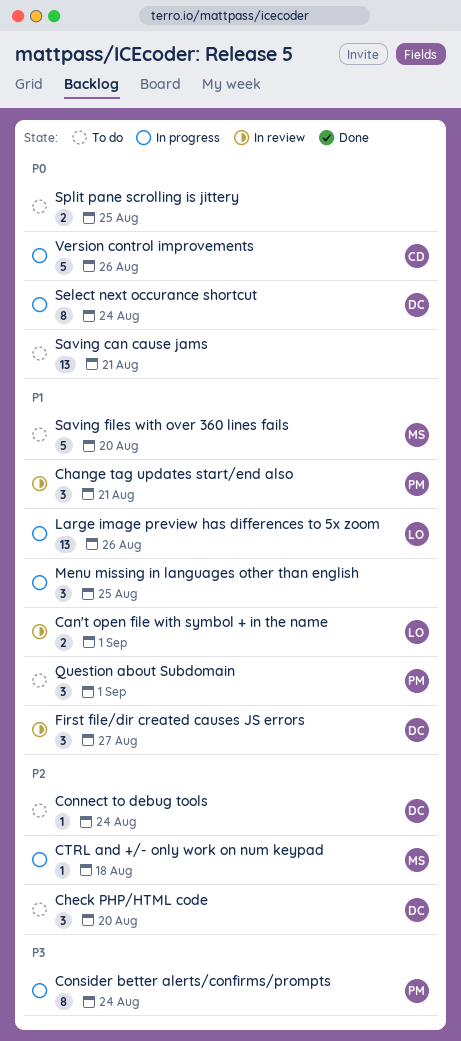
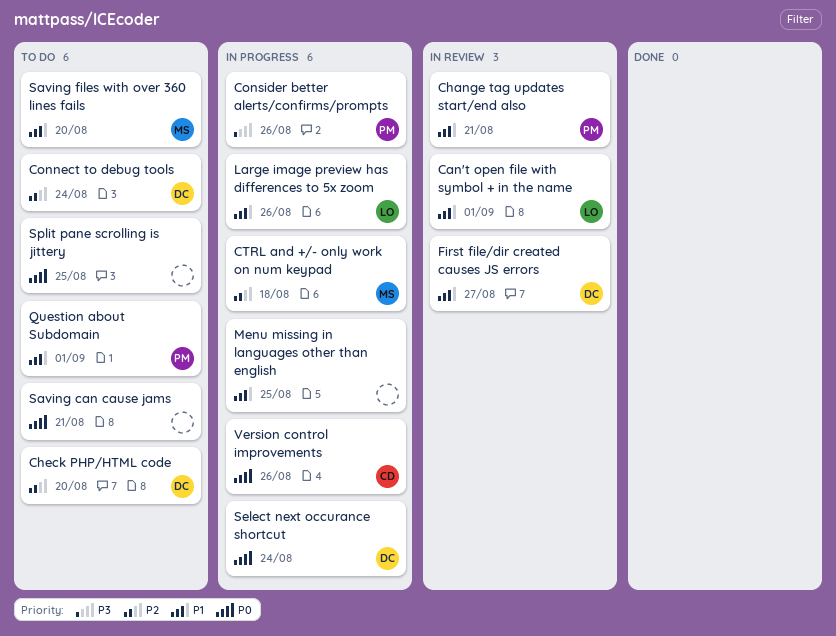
Consider better alerts/confirms/prompts, due: Aug 24 -> Aug 26

